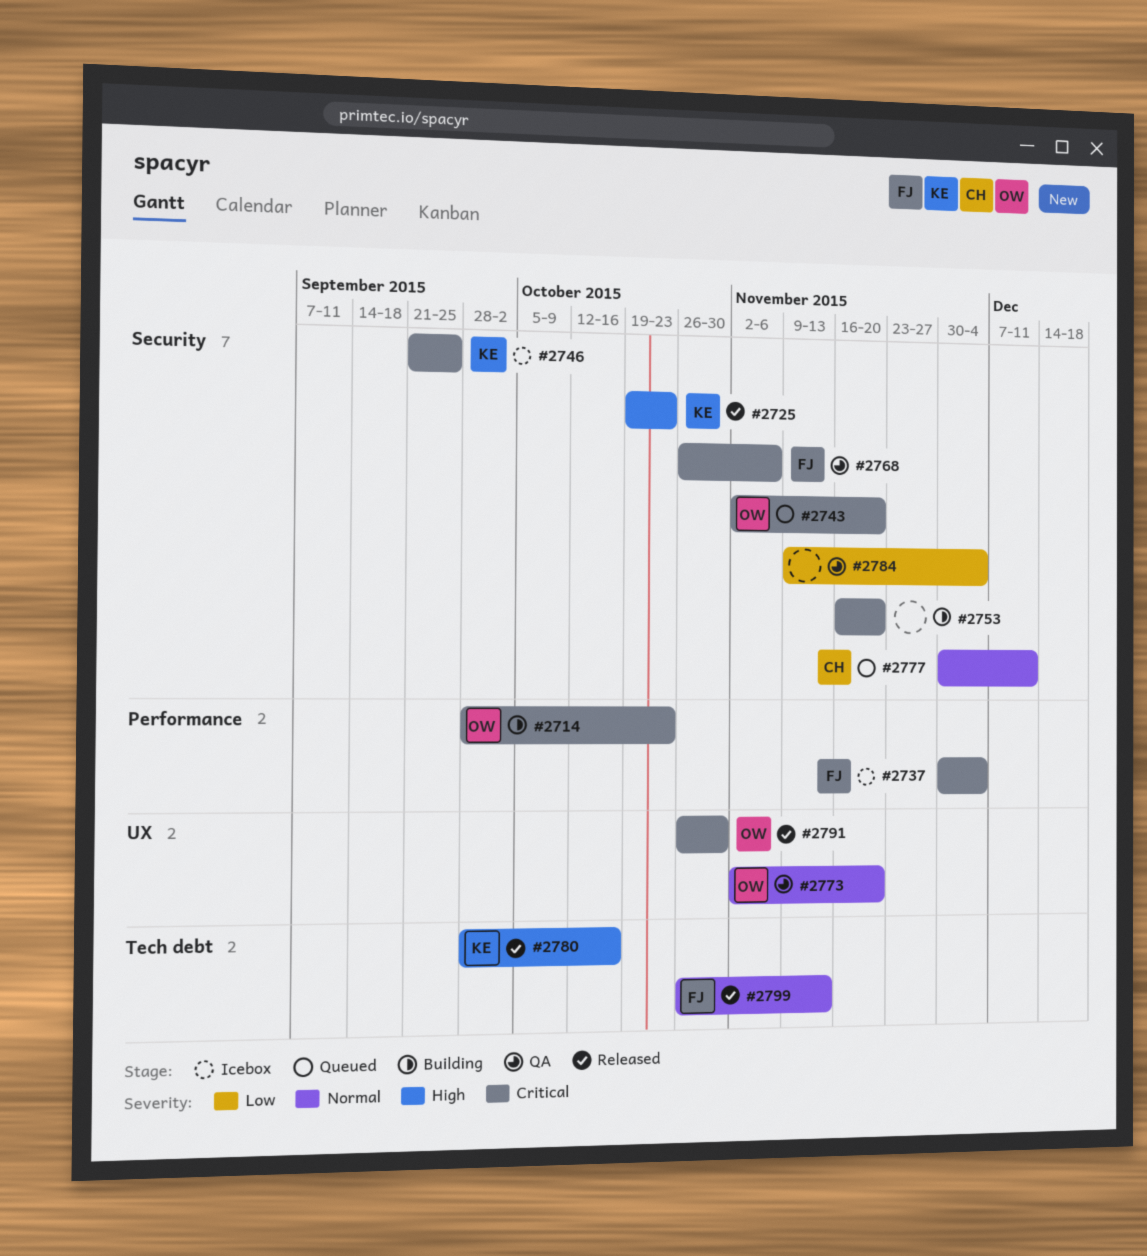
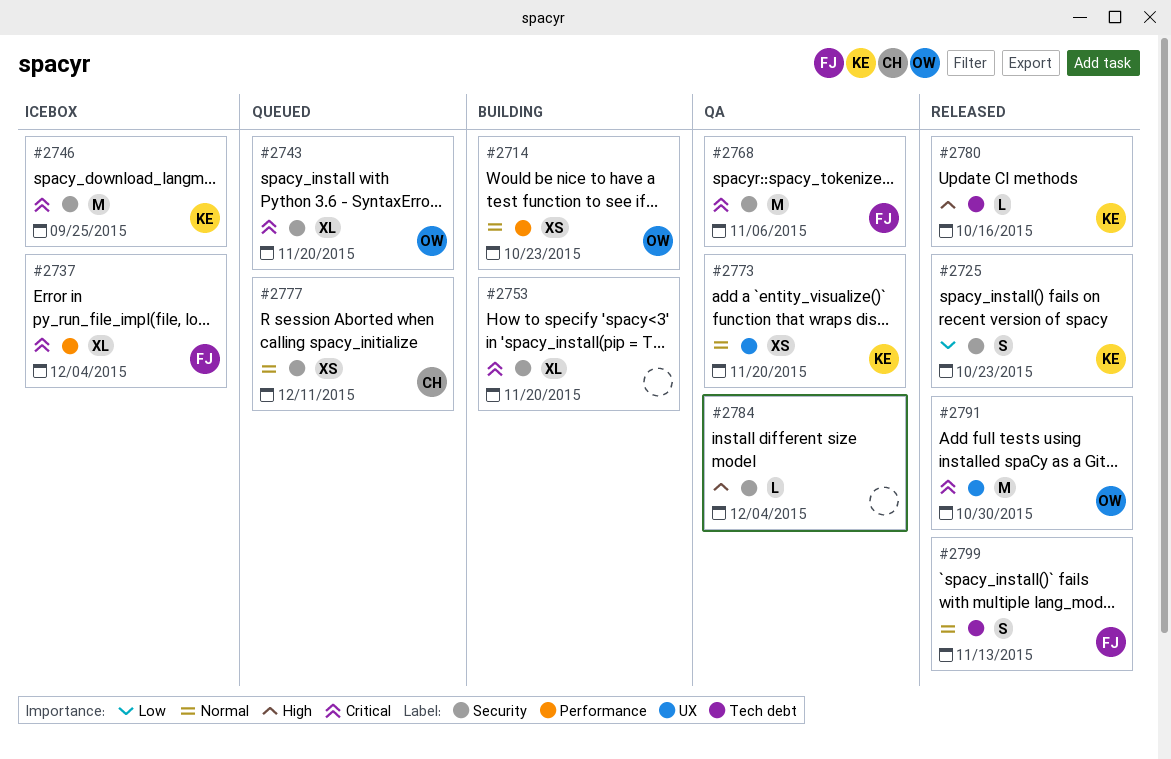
#2714, priority: Critical -> Normal
#2725, priority: High -> Low
#2773, owner: OW -> KE
#2784, priority: Low -> High

